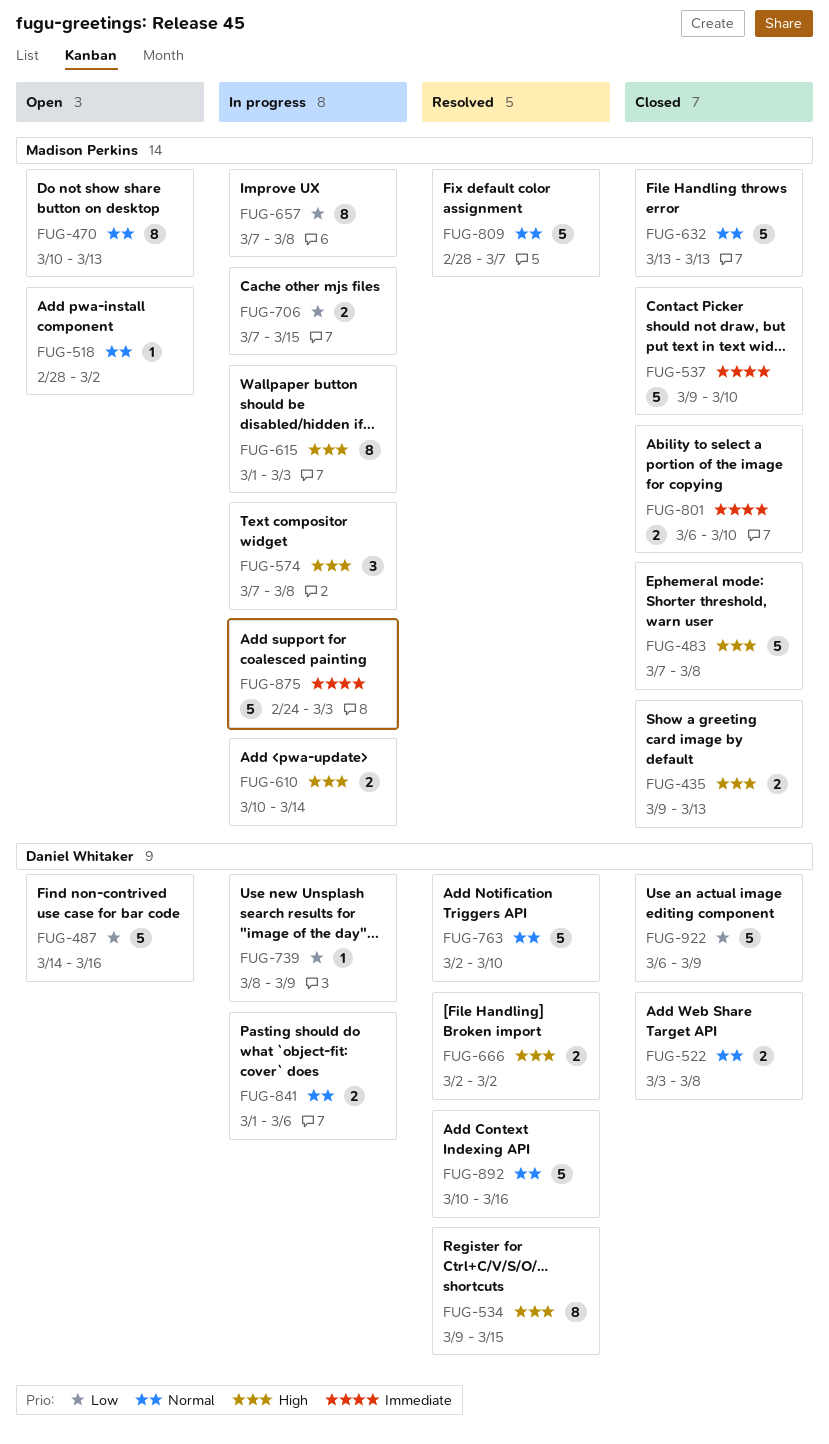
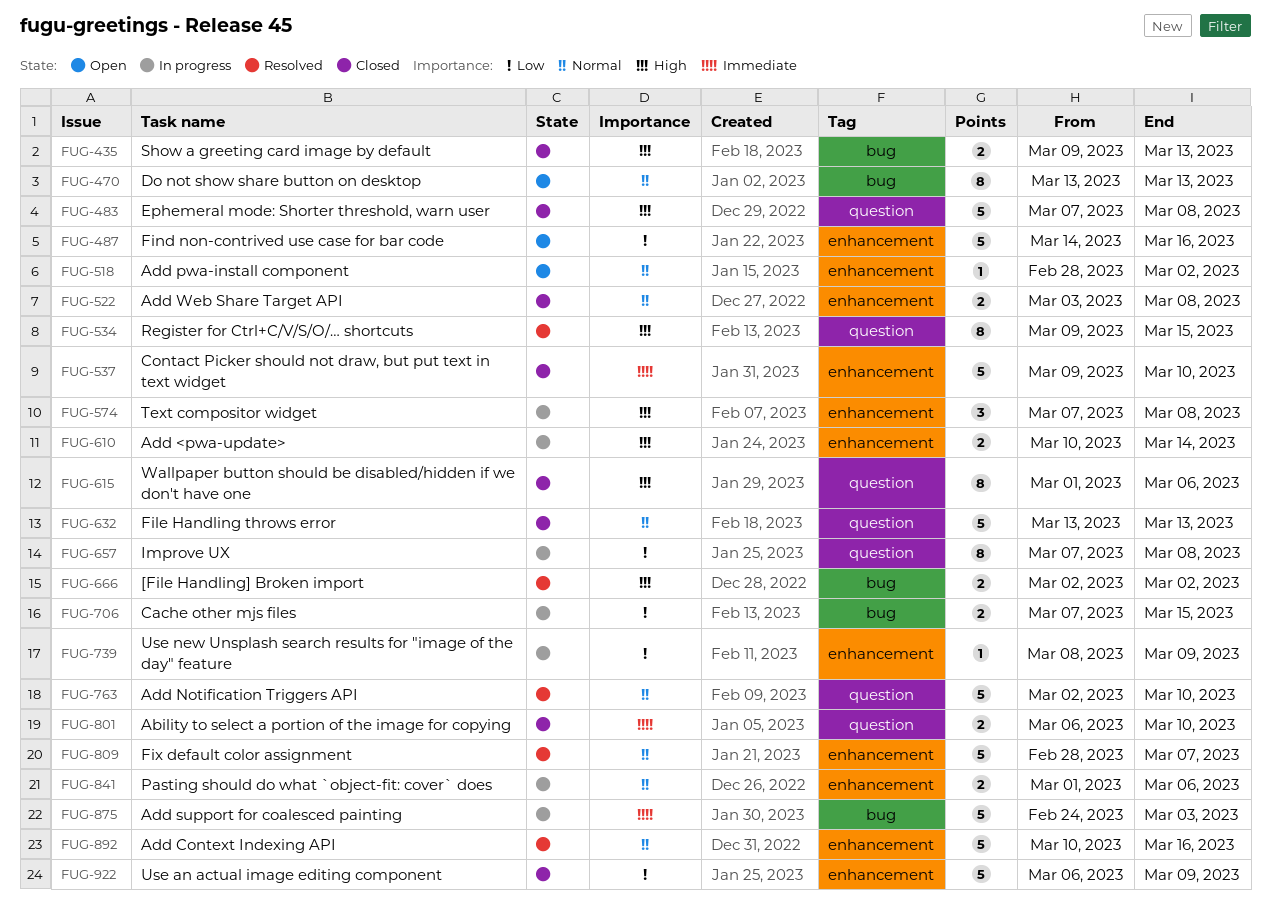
FUG-470, start: Mar 10 -> Mar 13
FUG-615, status: In progress -> Closed
FUG-615, due: Mar 3 -> Mar 6

